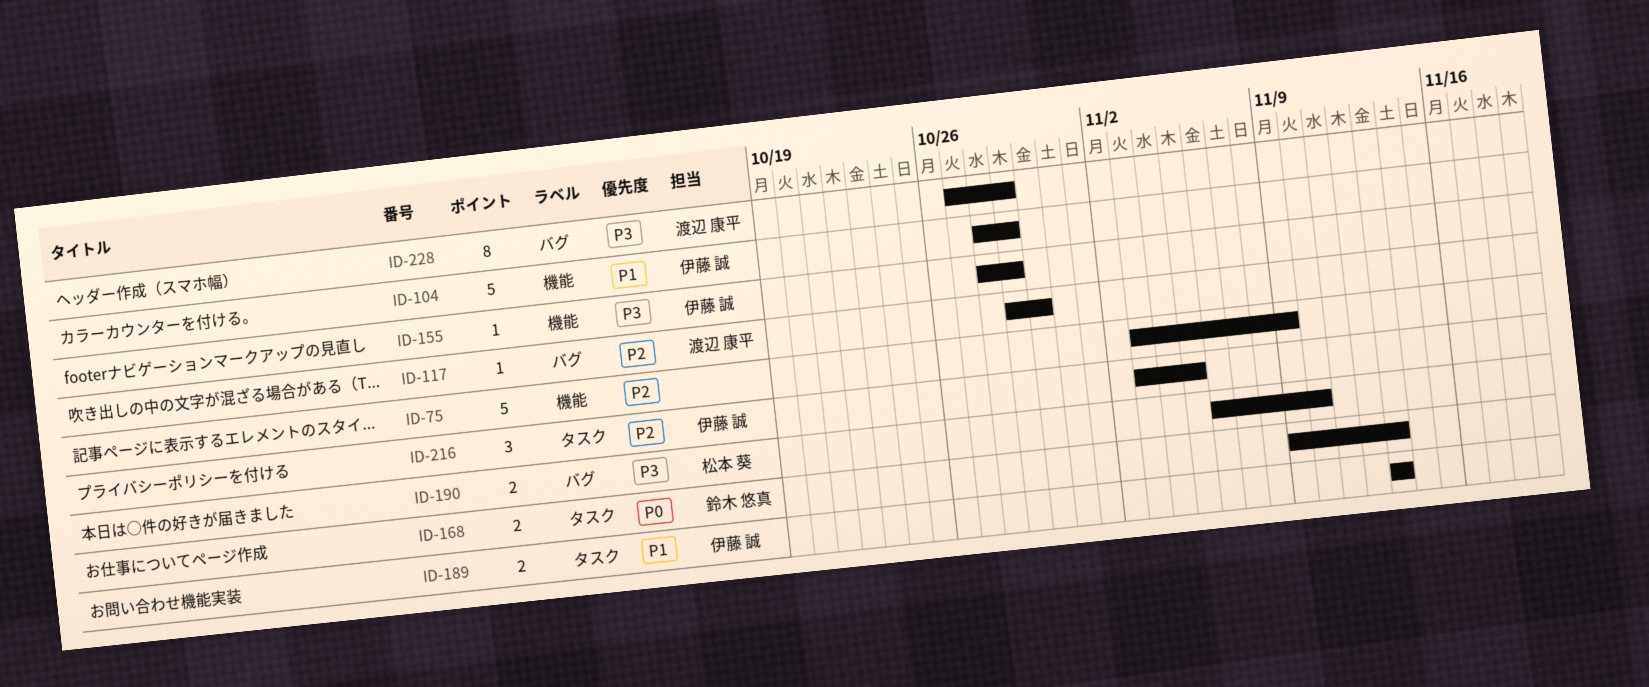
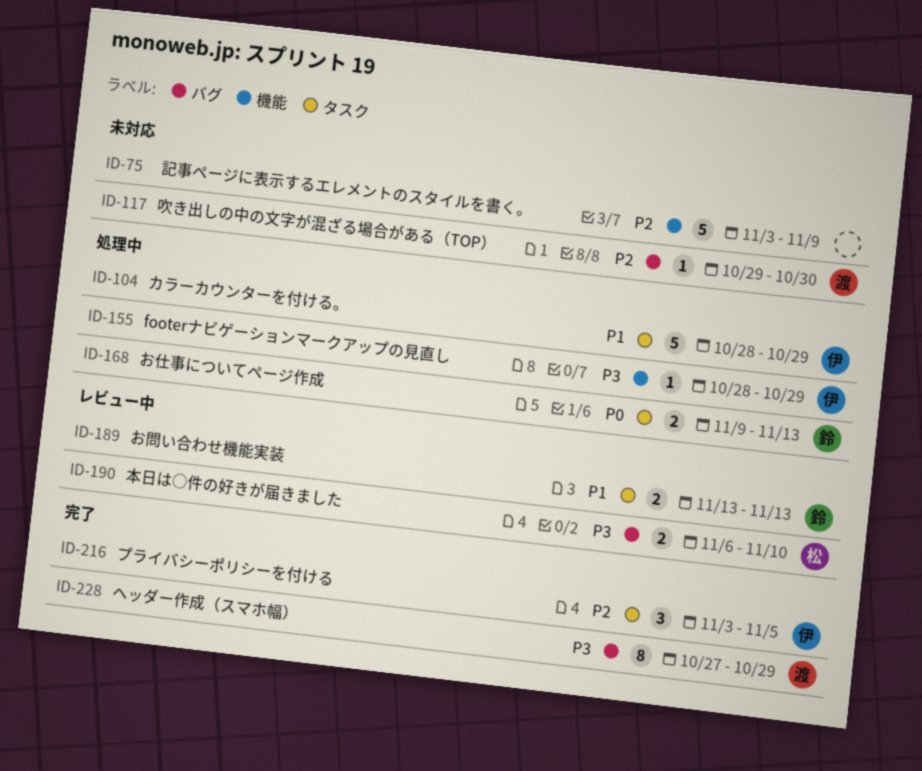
ID-104, label: 機能 -> タスク
ID-189, owner: 伊藤 誠 -> 鈴木 悠真

